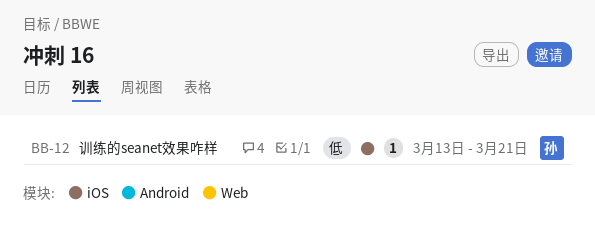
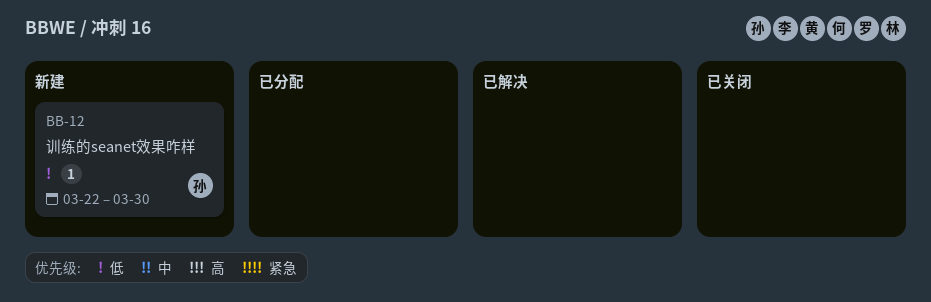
BB-12, start: Mar 13 -> Mar 22
BB-12, due: Mar 21 -> Mar 30

